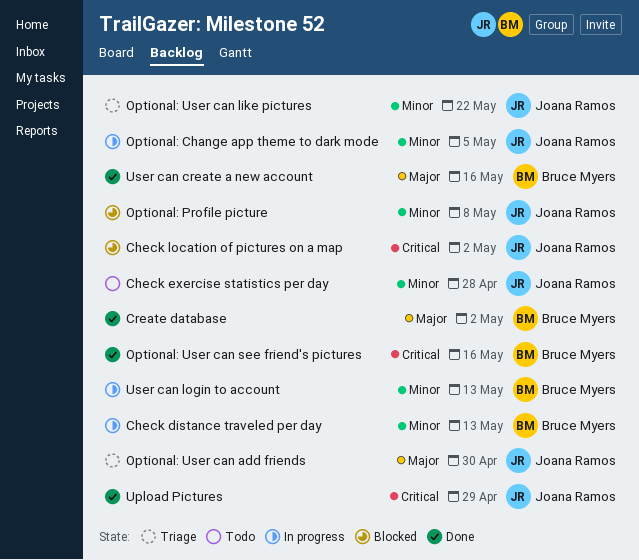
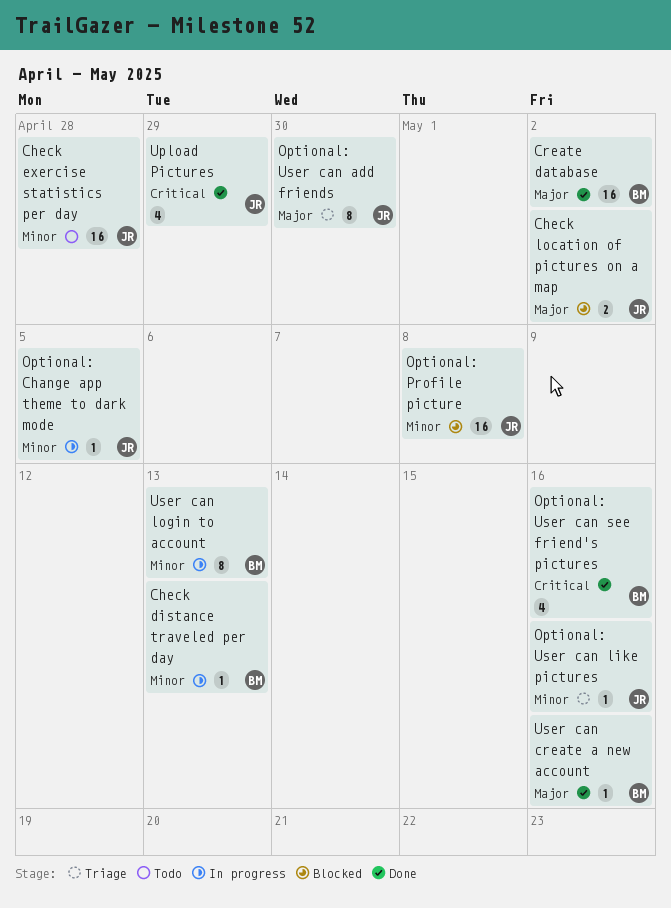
Check location of pictures on a map, priority: Critical -> Major
Optional: User can like pictures, due: May 22 -> May 16

